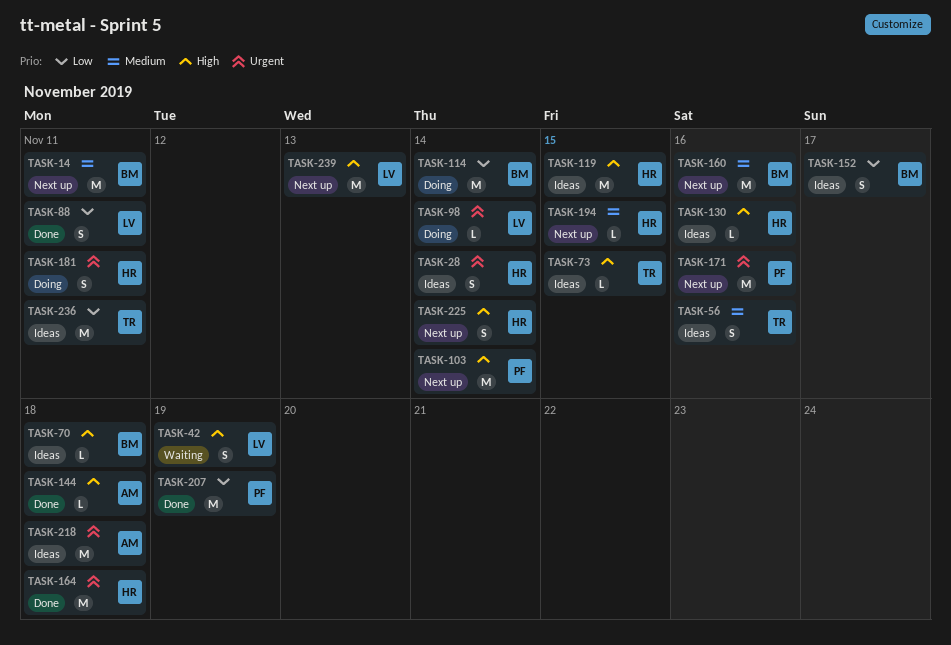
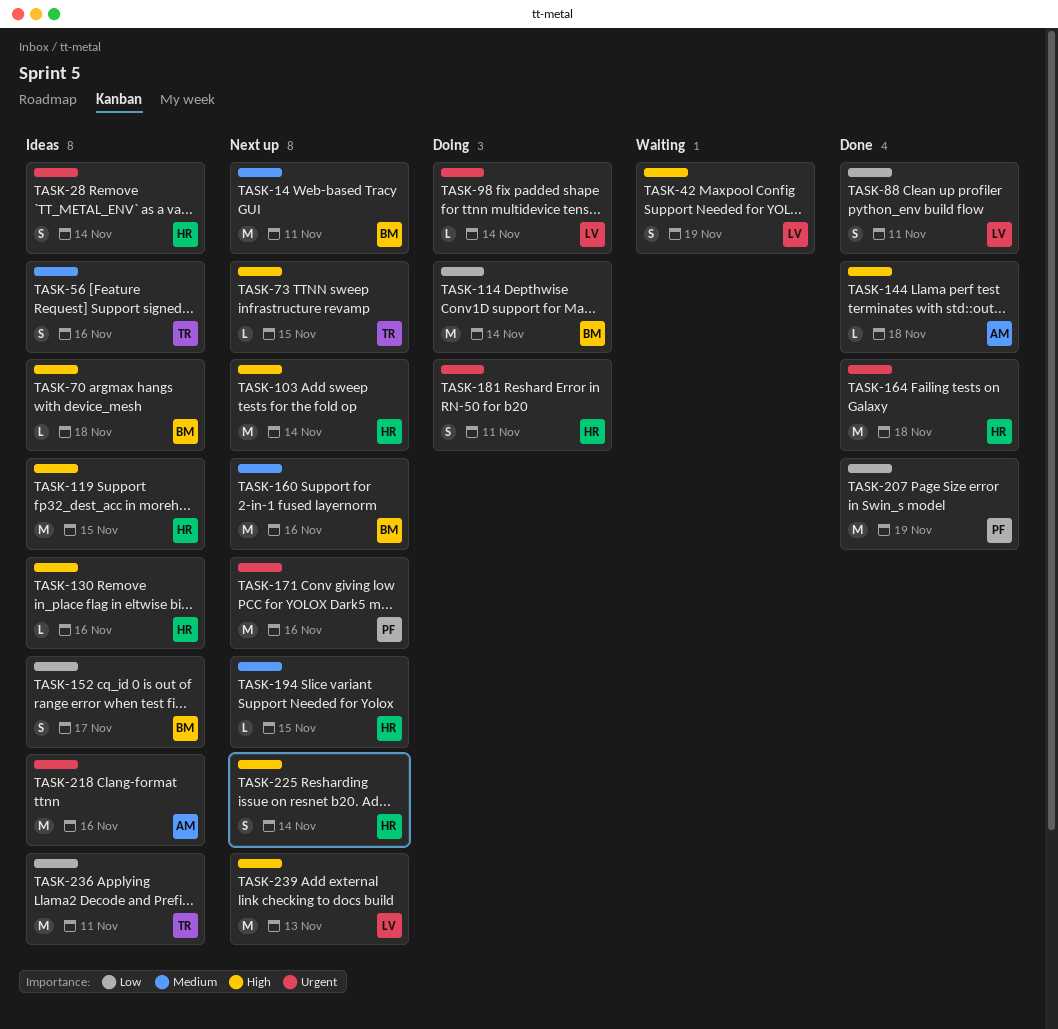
TASK-73, status: Ideas -> Next up
TASK-103, owner: PF -> HR
TASK-218, due: Nov 18 -> Nov 16

